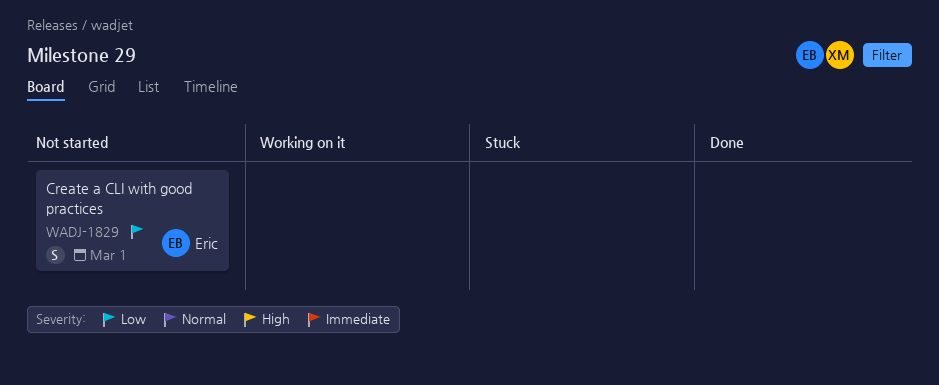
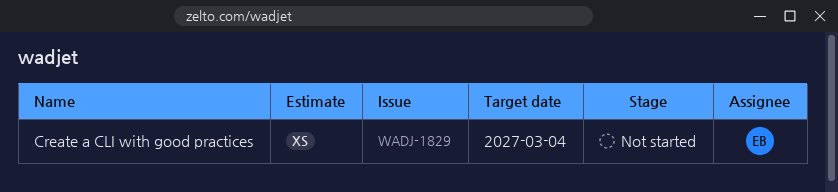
WADJ-1829, estimate: S -> XS
WADJ-1829, due: Mar 1 -> Mar 4

